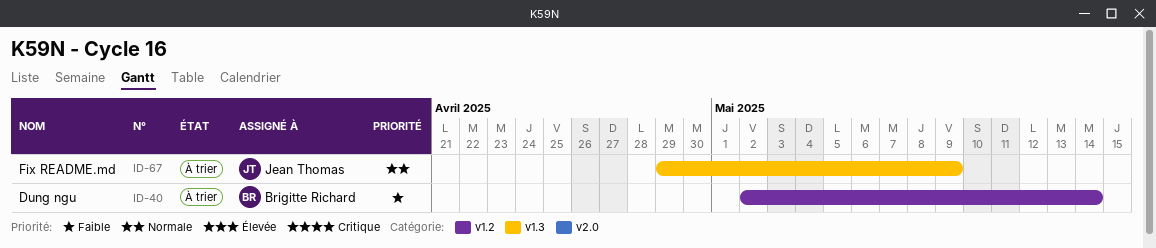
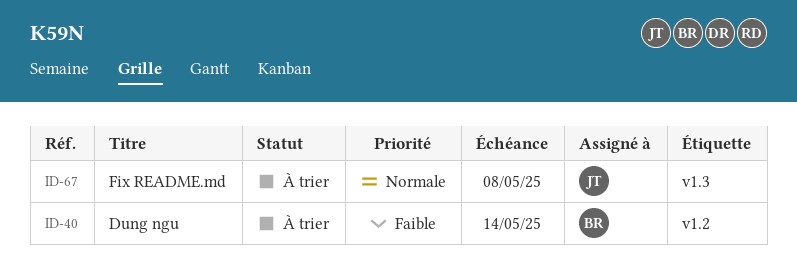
ID-67, due: May 9 -> May 8

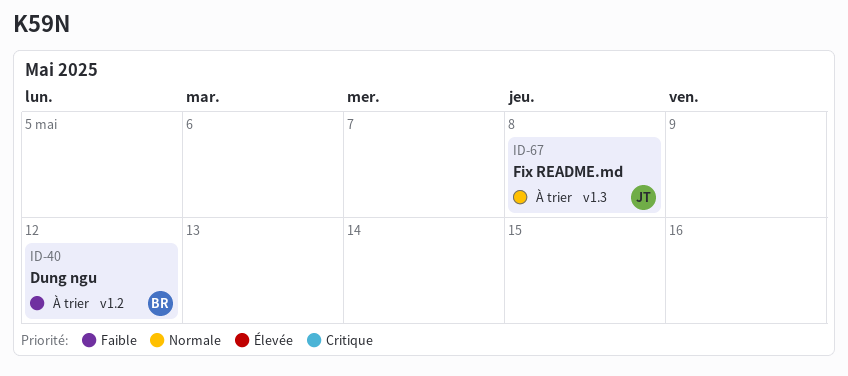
ID-40, due: May 14 -> May 12

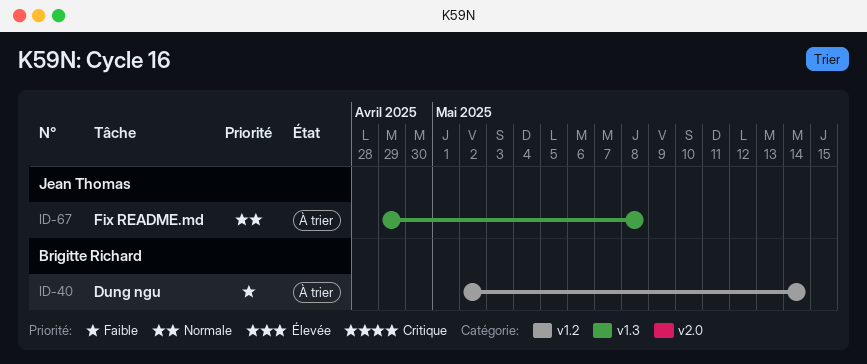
ID-40, due: May 12 -> May 14

